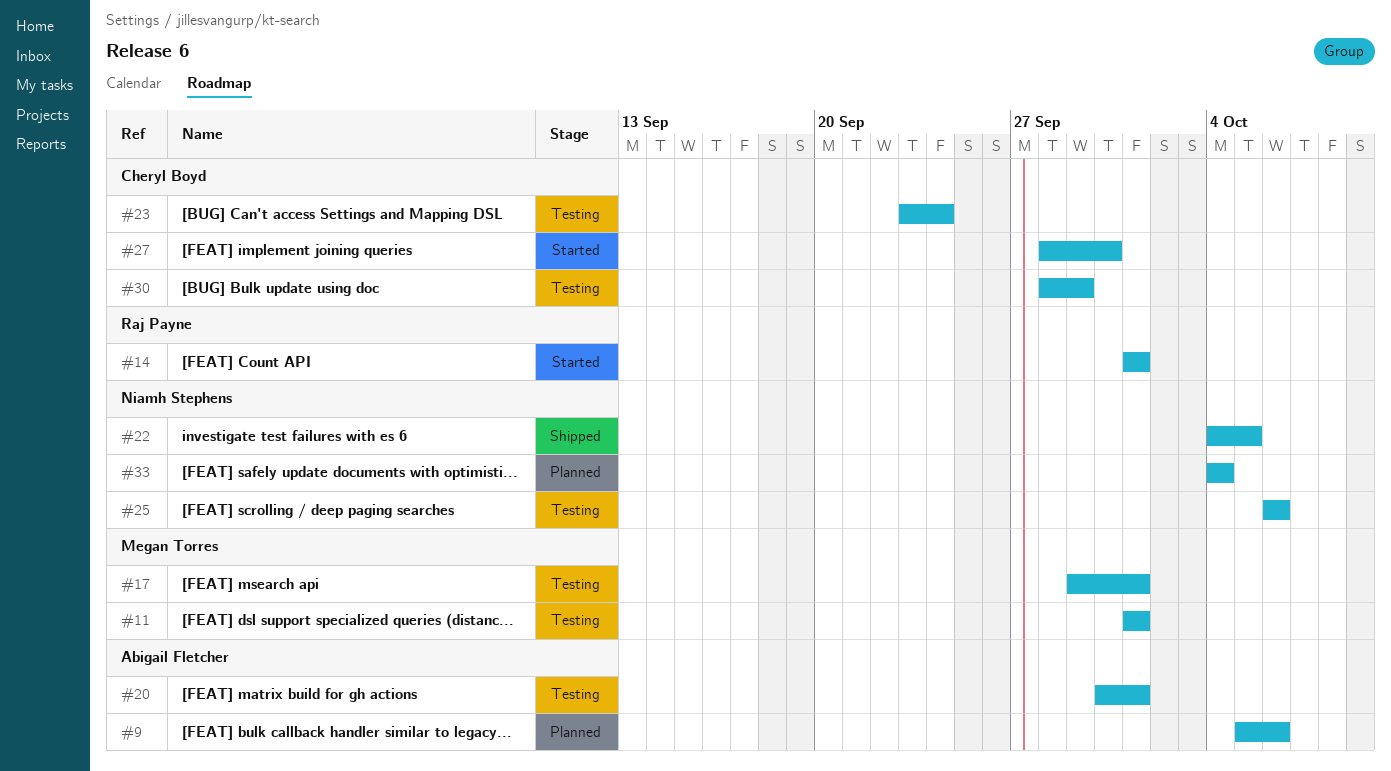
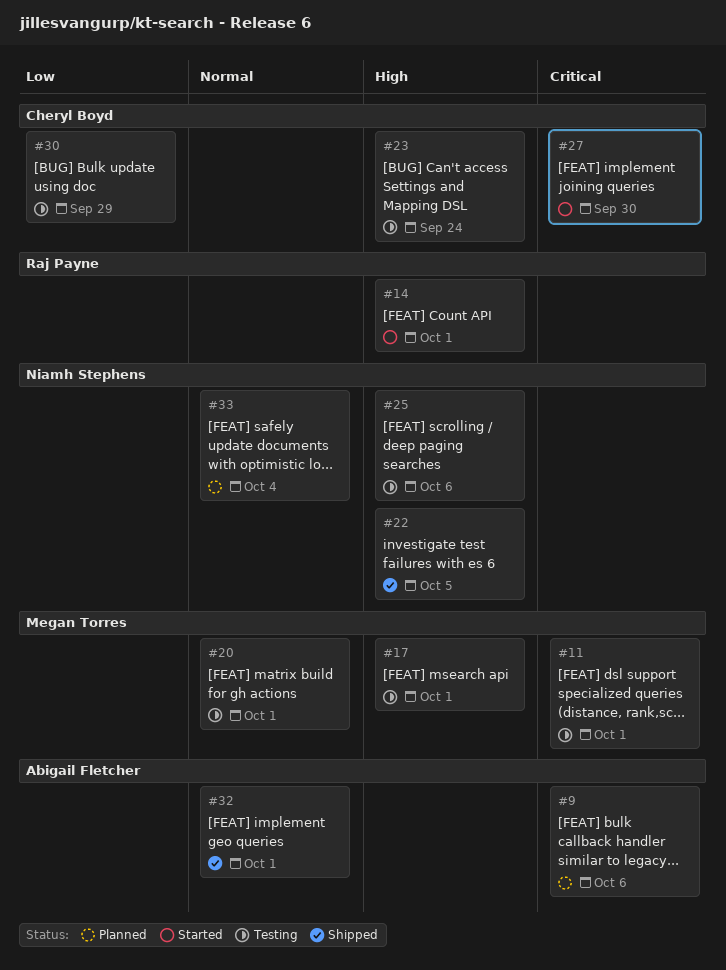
#20, owner: Abigail Fletcher -> Megan Torres
#32: none -> present

